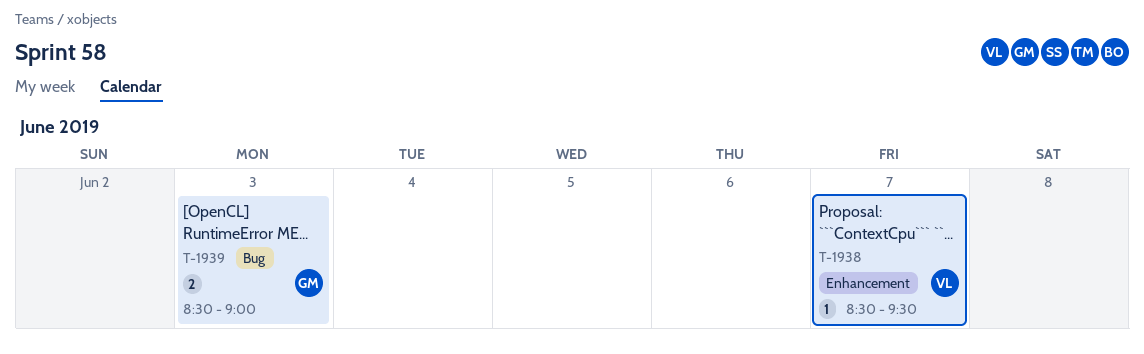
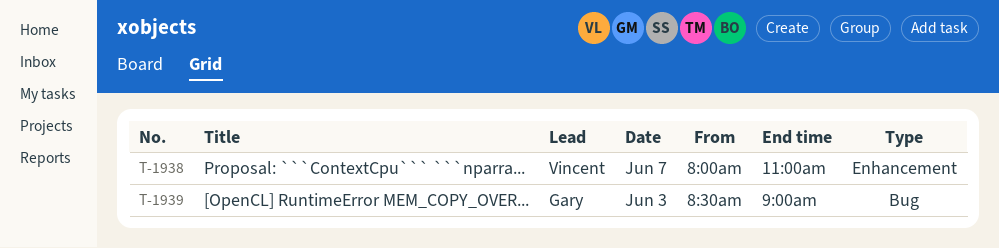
T-1938, begins: 08:30 -> 08:00
T-1938, ends: 09:30 -> 11:00

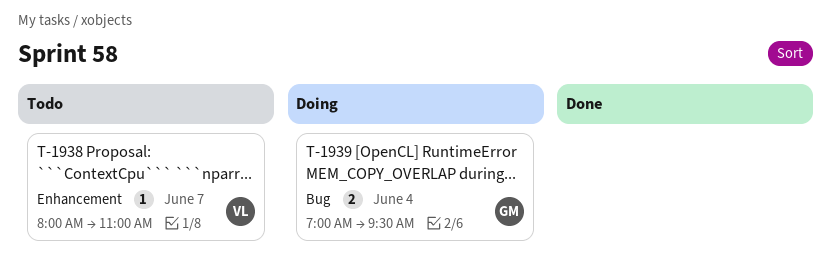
T-1939, day: Jun 3 -> Jun 4
T-1939, begins: 08:30 -> 07:00
T-1939, ends: 09:00 -> 09:30

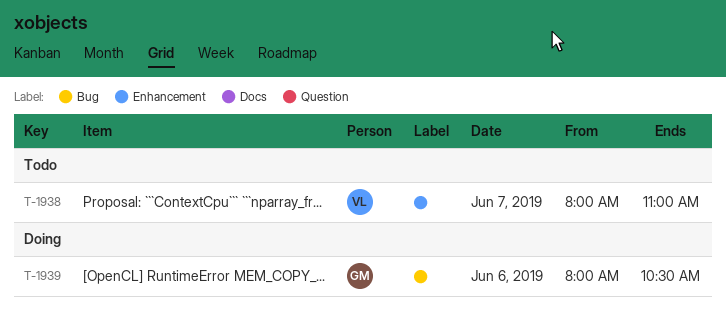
T-1939, day: Jun 4 -> Jun 6
T-1939, begins: 07:00 -> 08:00
T-1939, ends: 09:30 -> 10:30

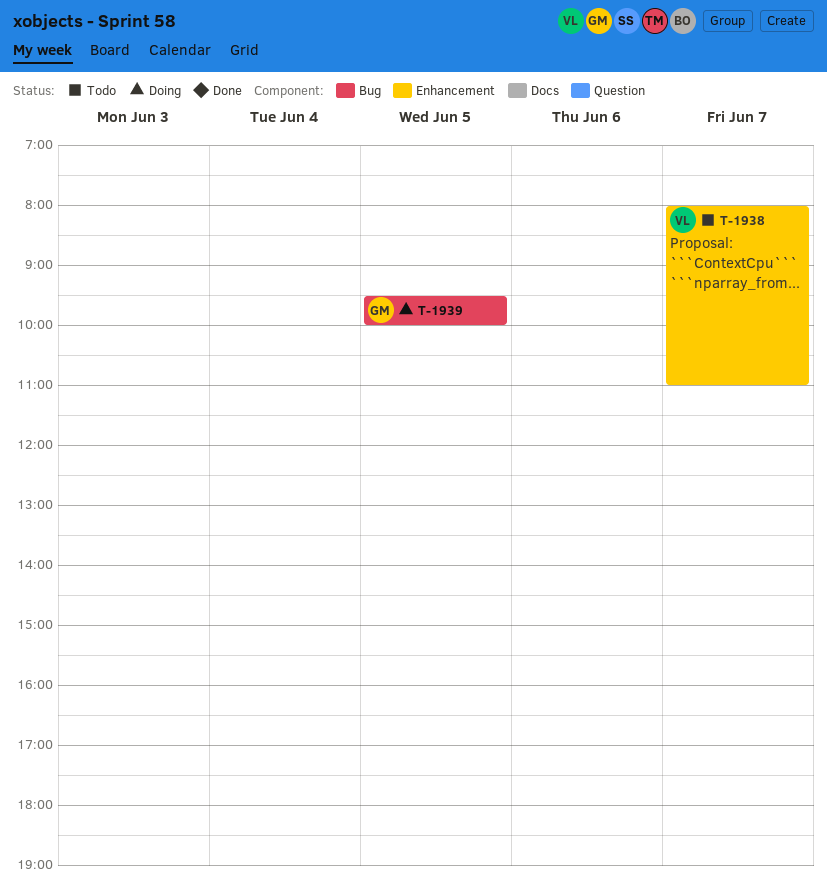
T-1939, day: Jun 6 -> Jun 5
T-1939, begins: 08:00 -> 09:30
T-1939, ends: 10:30 -> 10:00

